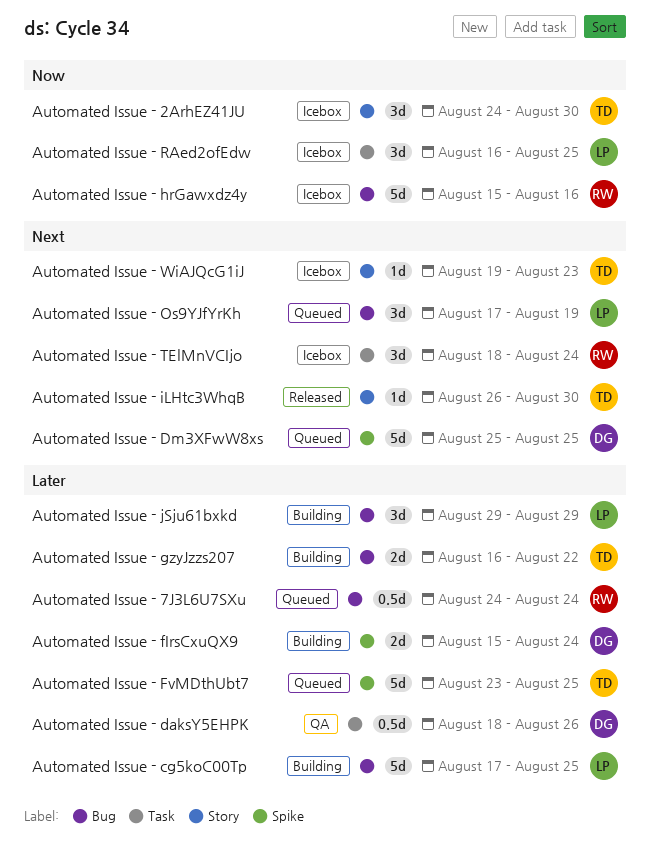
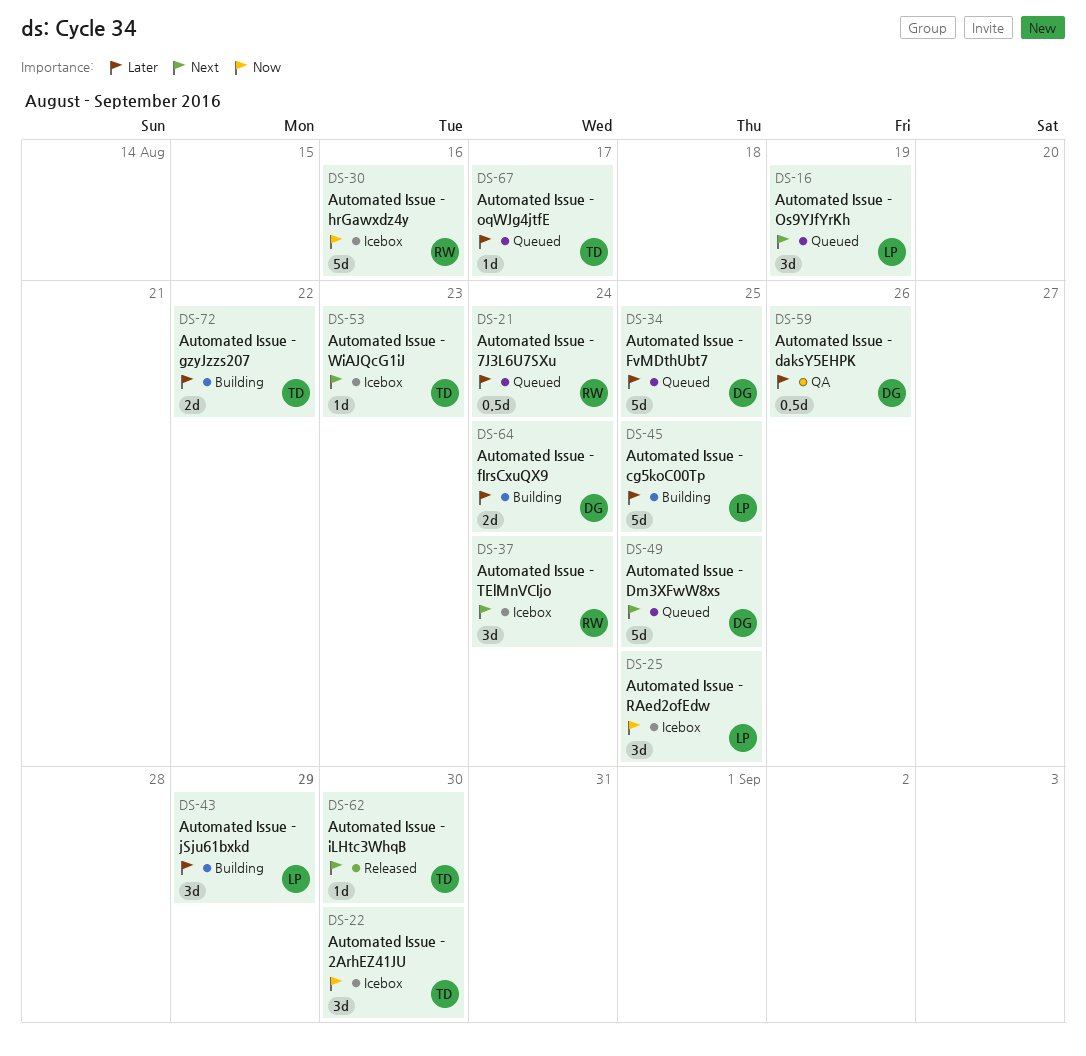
Automated Issue - FvMDthUbt7, owner: TD -> DG
Automated Issue - oqWJg4jtfE: none -> present

